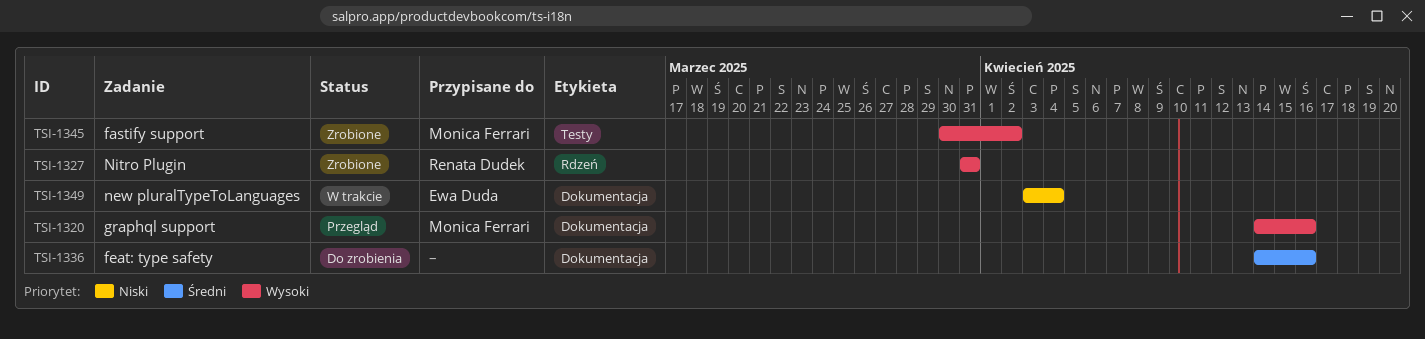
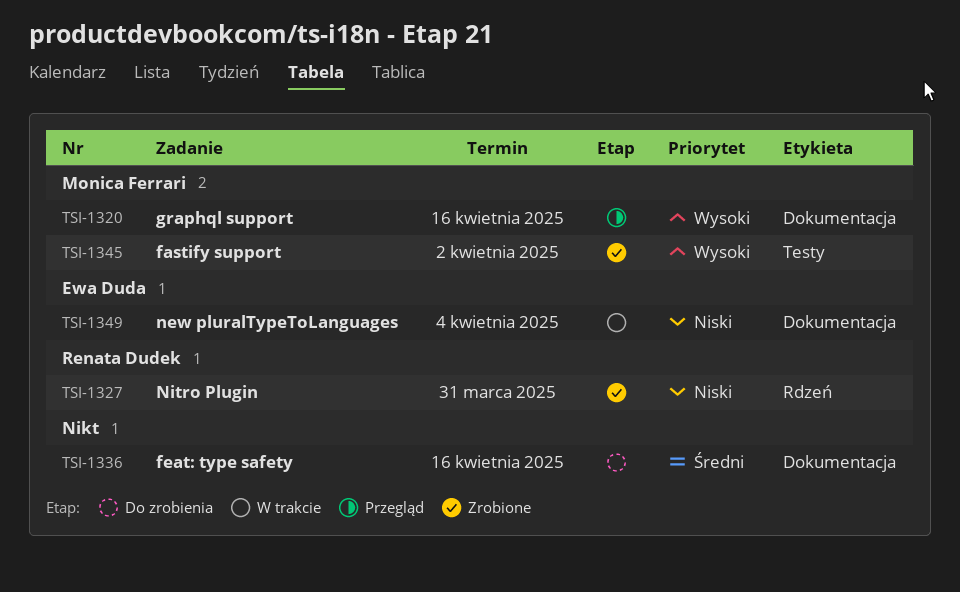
TSI-1327, priority: Wysoki -> Niski

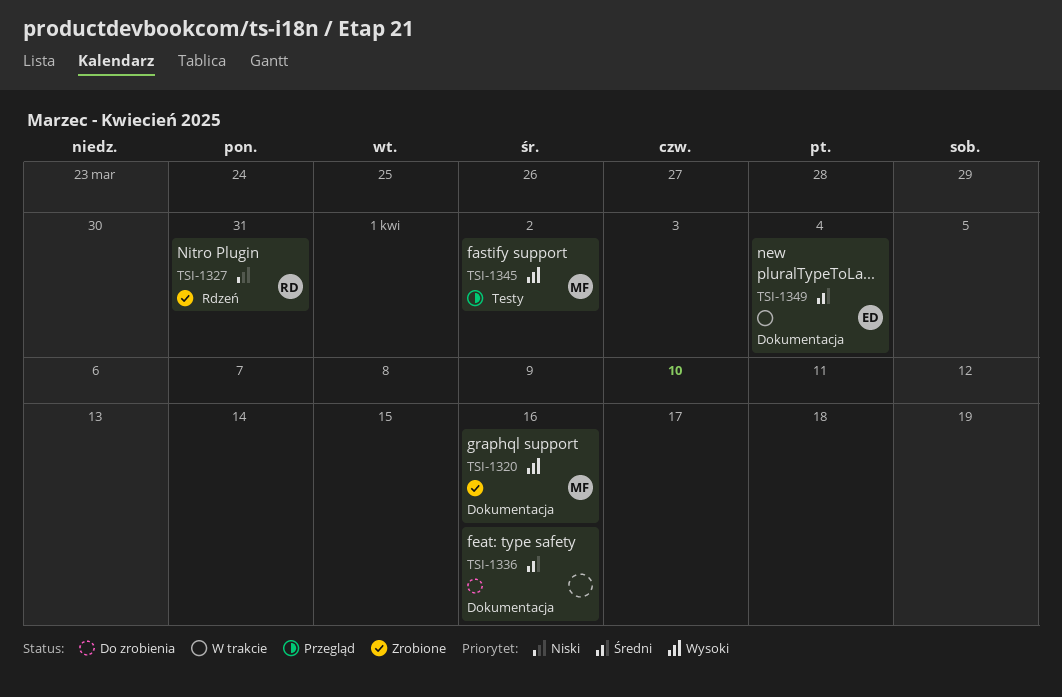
TSI-1320, status: Przegląd -> Zrobione
TSI-1345, status: Zrobione -> Przegląd
TSI-1349, priority: Niski -> Średni

